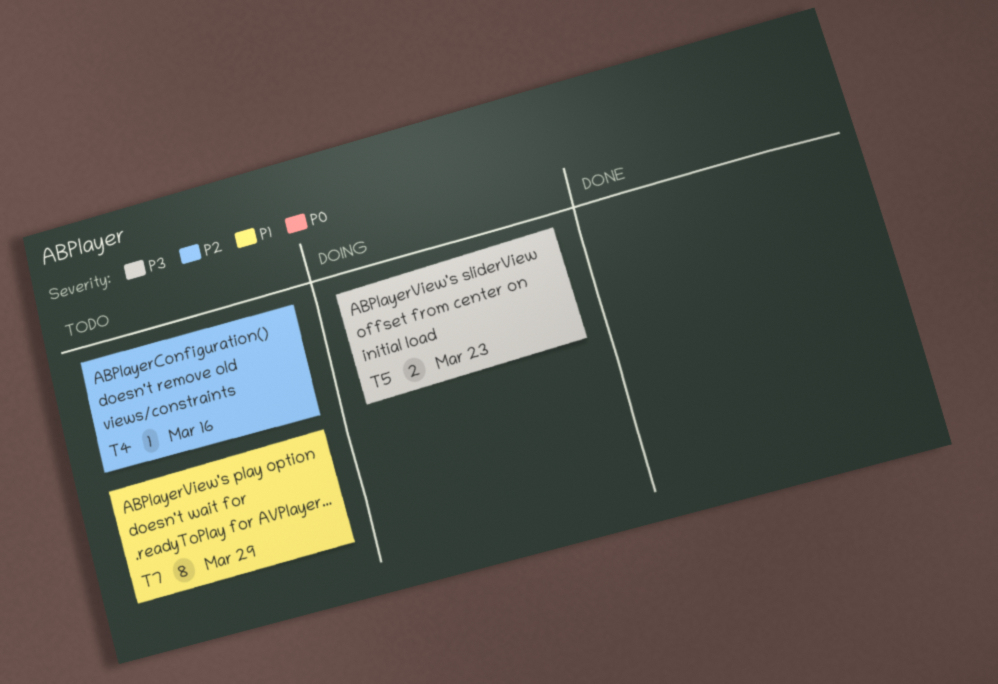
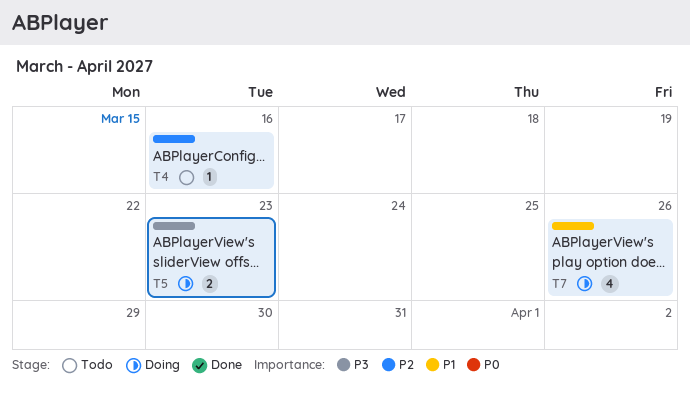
T7, status: Todo -> Doing
T7, estimate: 8 -> 4
T7, due: Mar 29 -> Mar 26

